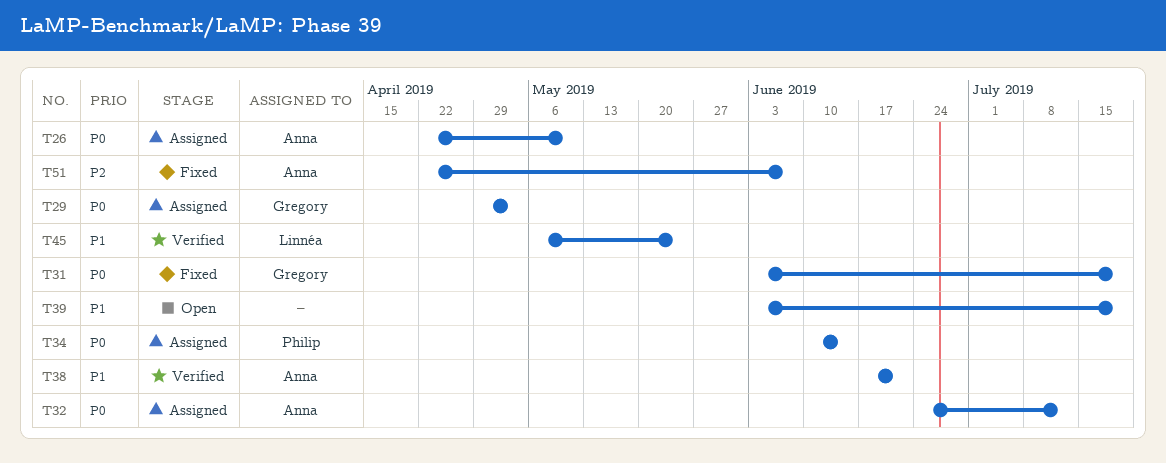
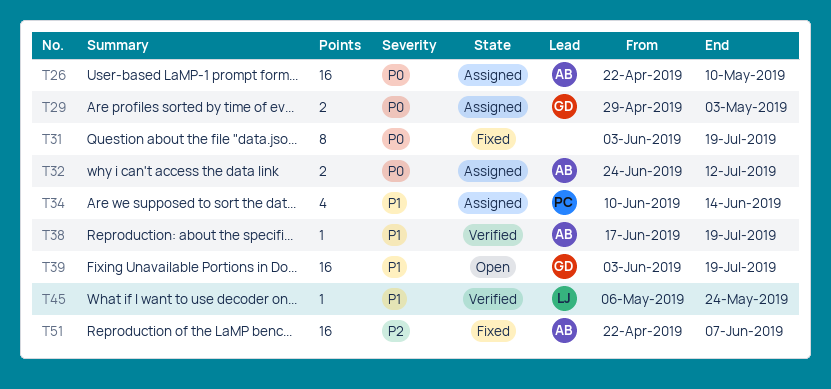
T31, owner: Gregory -> none
T34, priority: P0 -> P1
T38, due: Jun 21 -> Jul 19
T39, owner: none -> Gregory

